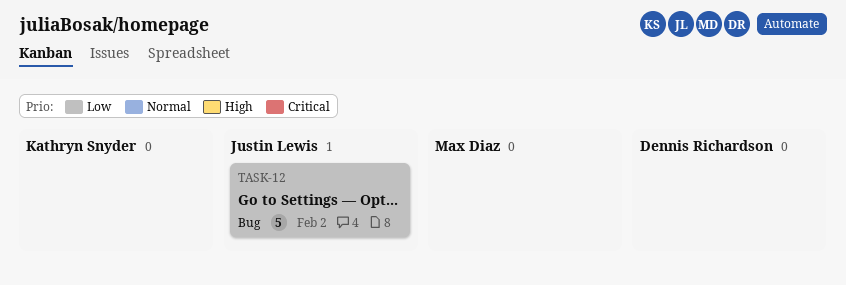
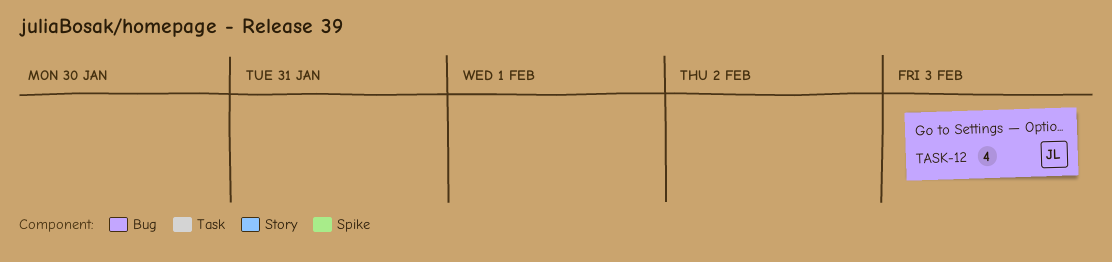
TASK-12, estimate: 5 -> 4
TASK-12, due: Feb 2 -> Feb 3

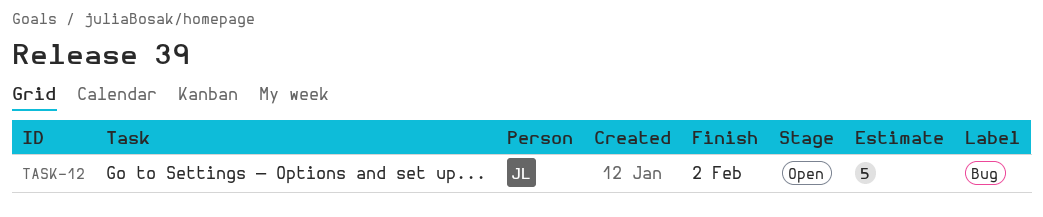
TASK-12, estimate: 4 -> 5
TASK-12, due: Feb 3 -> Feb 2

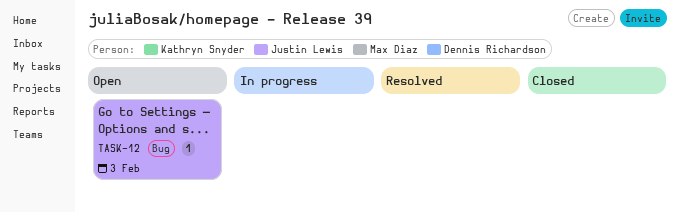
TASK-12, estimate: 5 -> 1
TASK-12, due: Feb 2 -> Feb 3

